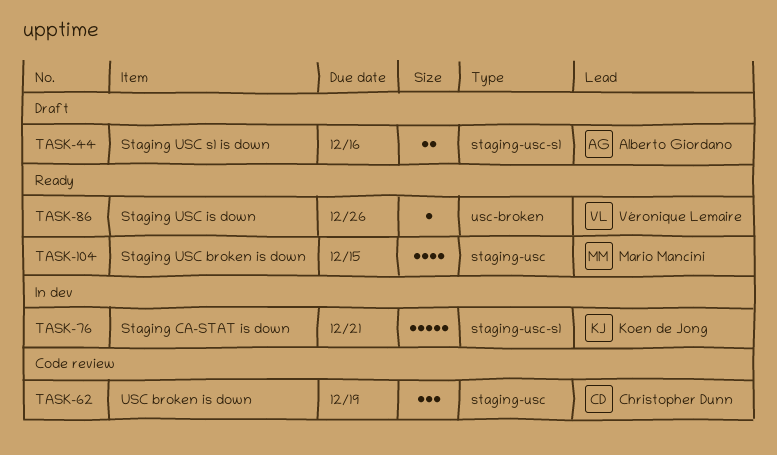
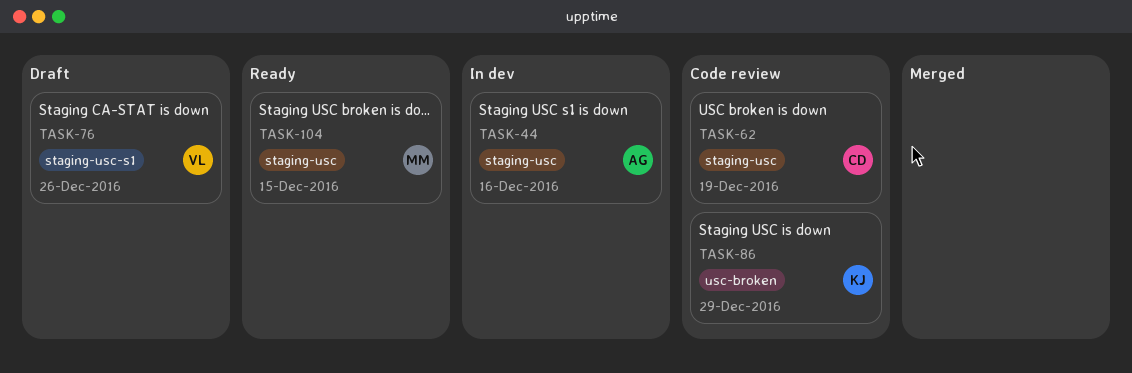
TASK-44, status: Draft -> In dev
TASK-44, label: staging-usc-s1 -> staging-usc
TASK-76, status: In dev -> Draft
TASK-76, owner: Koen de Jong -> Véronique Lemaire
TASK-76, due: Dec 21 -> Dec 26
TASK-86, status: Ready -> Code review
TASK-86, owner: Véronique Lemaire -> Koen de Jong
TASK-86, due: Dec 26 -> Dec 29

